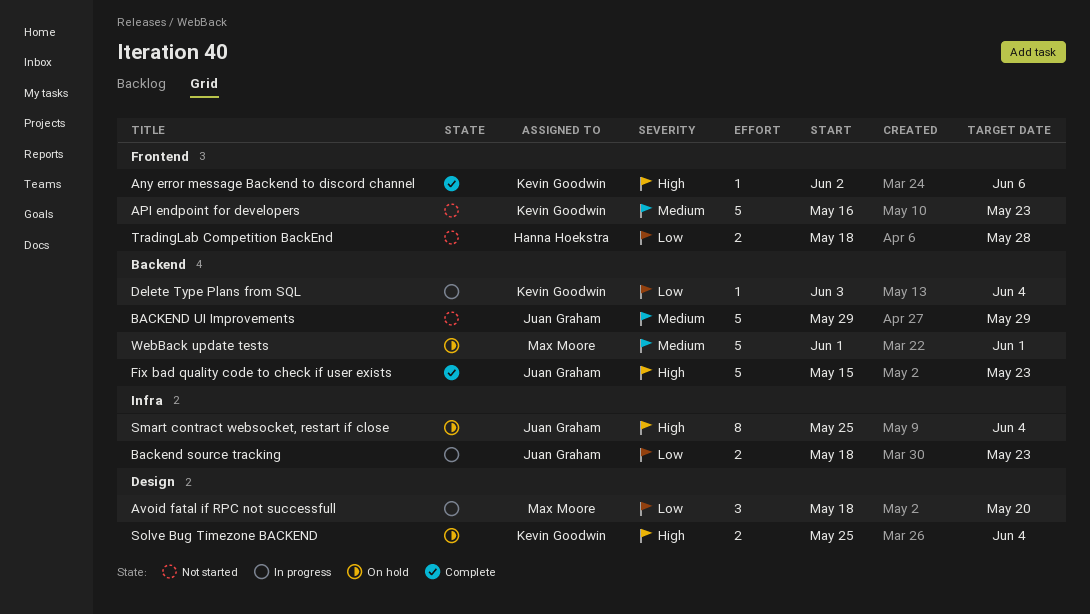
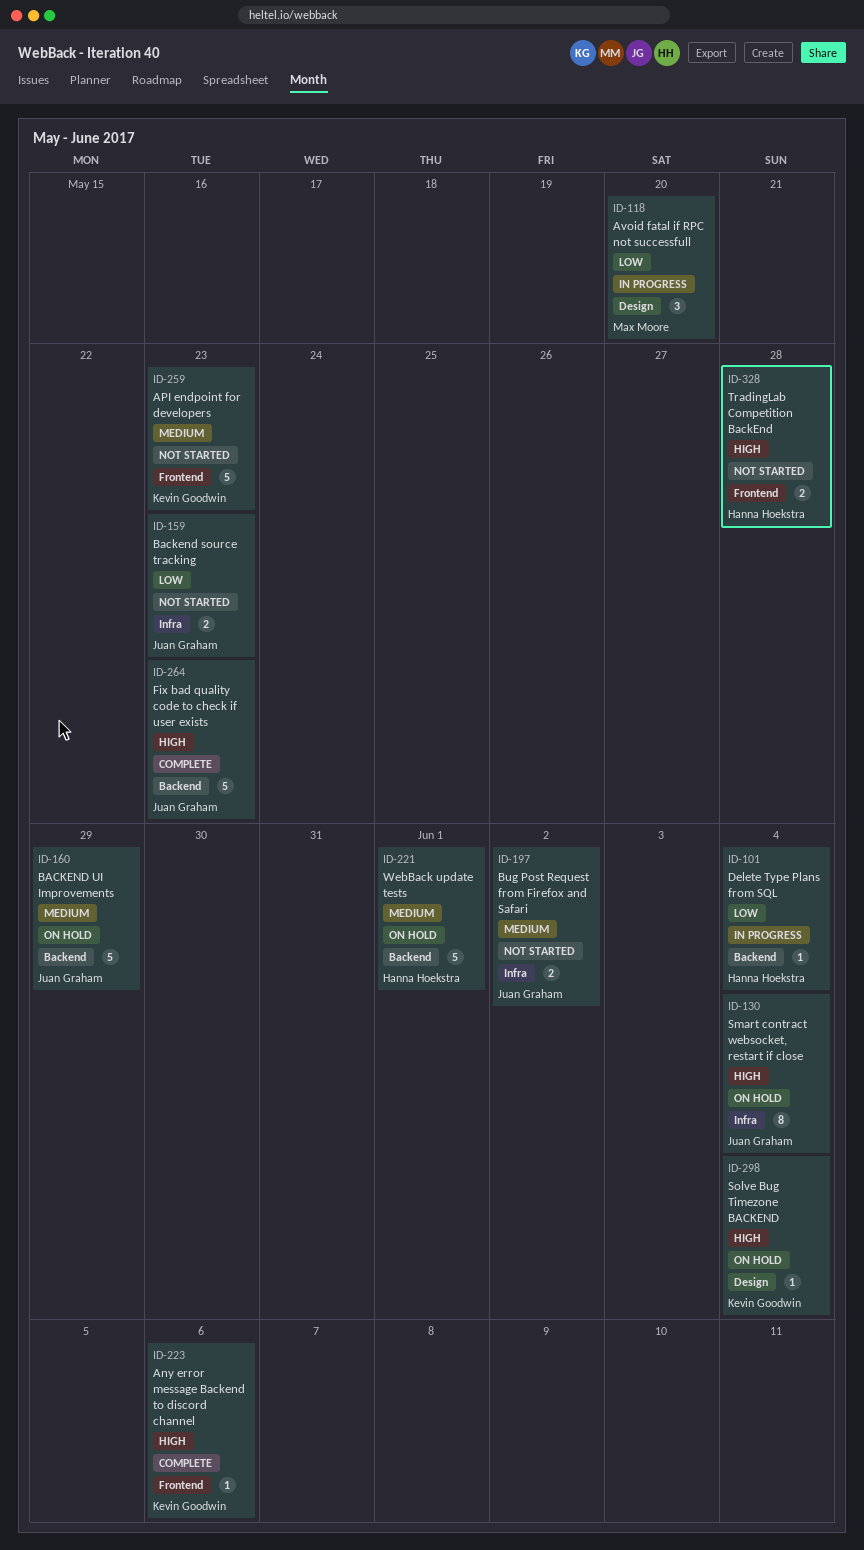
Backend source tracking, status: In progress -> Not started
BACKEND UI Improvements, status: Not started -> On hold
Bug Post Request from Firefox and Safari: none -> present
Delete Type Plans from SQL, owner: Kevin Goodwin -> Hanna Hoekstra
Solve Bug Timezone BACKEND, estimate: 2 -> 1
TradingLab Competition BackEnd, priority: Low -> High
WebBack update tests, owner: Max Moore -> Hanna Hoekstra

